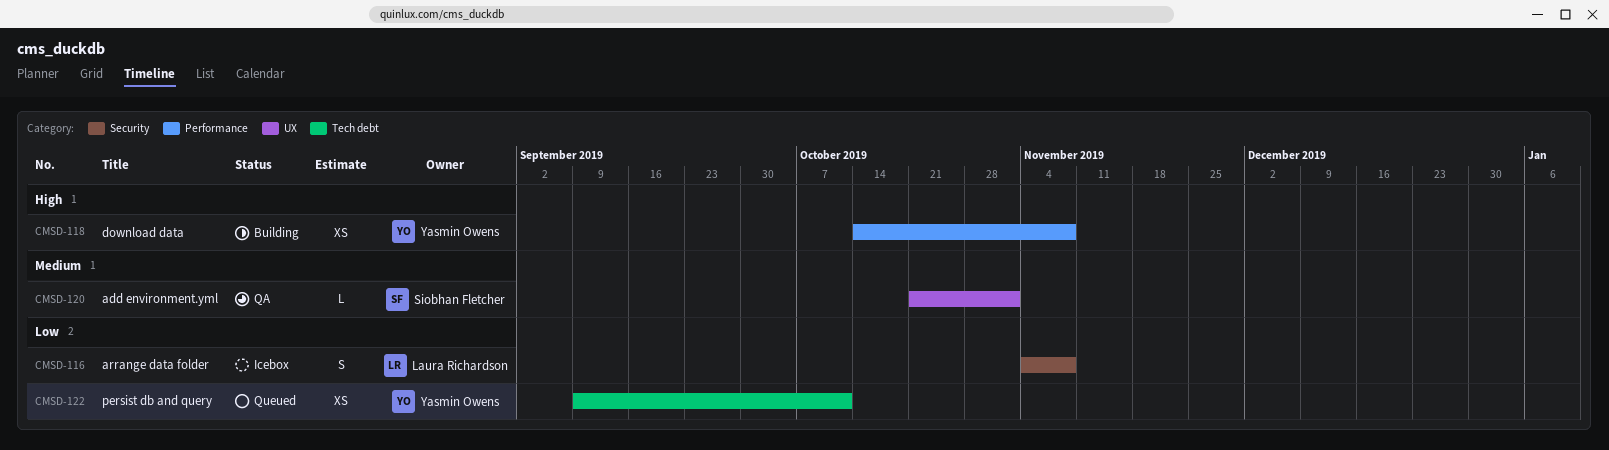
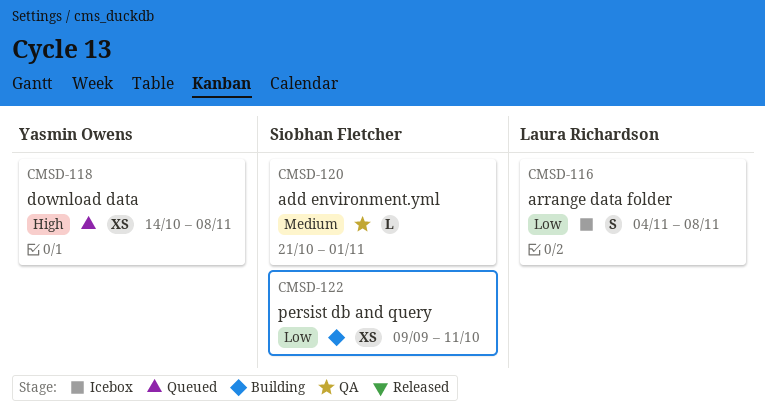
CMSD-118, status: Building -> Queued
CMSD-122, status: Queued -> Building
CMSD-122, owner: Yasmin Owens -> Siobhan Fletcher

